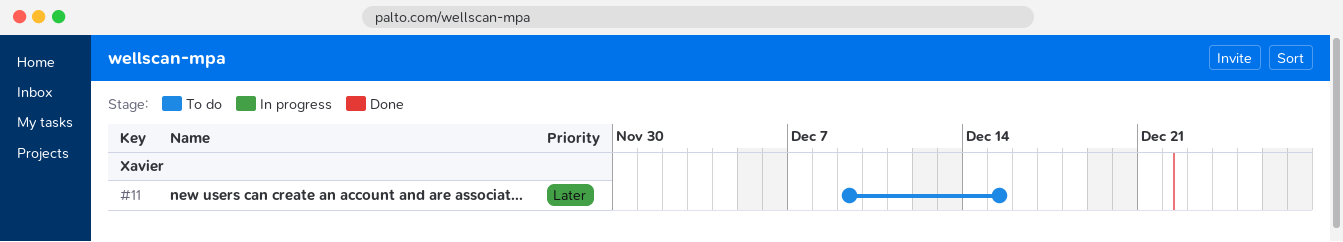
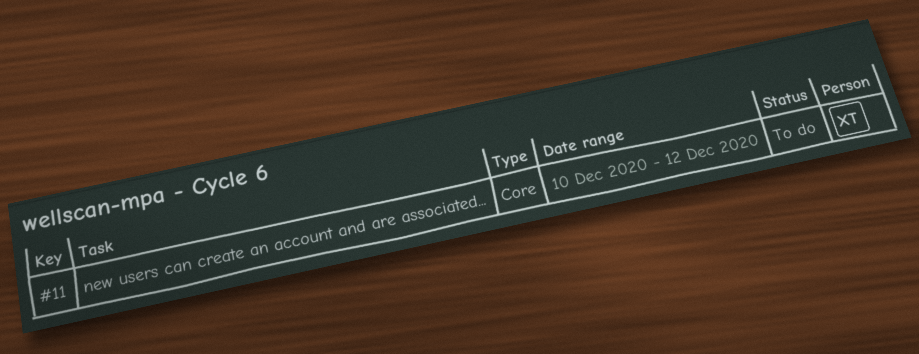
#11, start: Dec 9 -> Dec 10
#11, due: Dec 15 -> Dec 12

